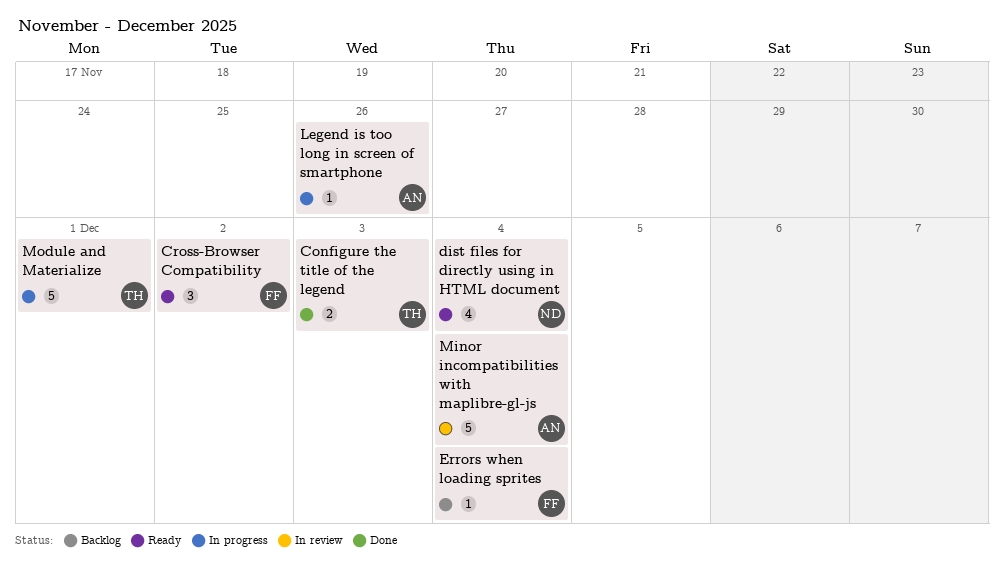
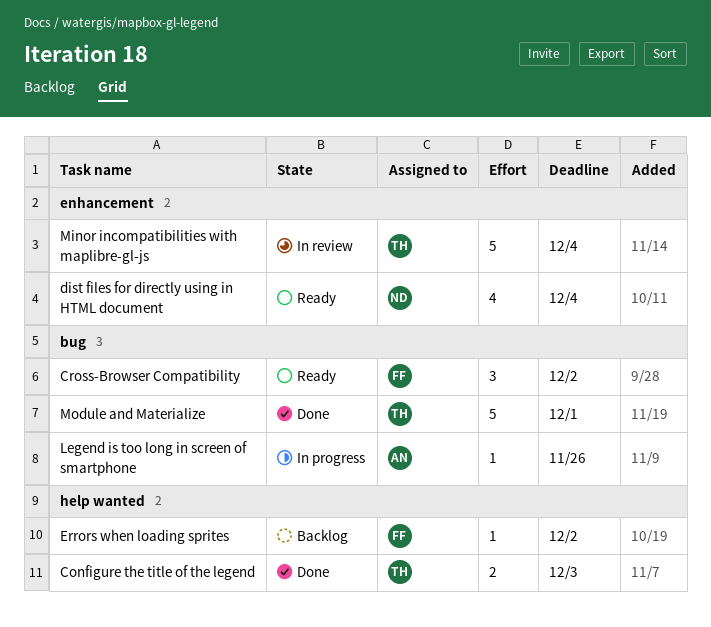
Errors when loading sprites, due: Dec 4 -> Dec 2
Minor incompatibilities with maplibre-gl-js, owner: AN -> TH
Module and Materialize, status: In progress -> Done

